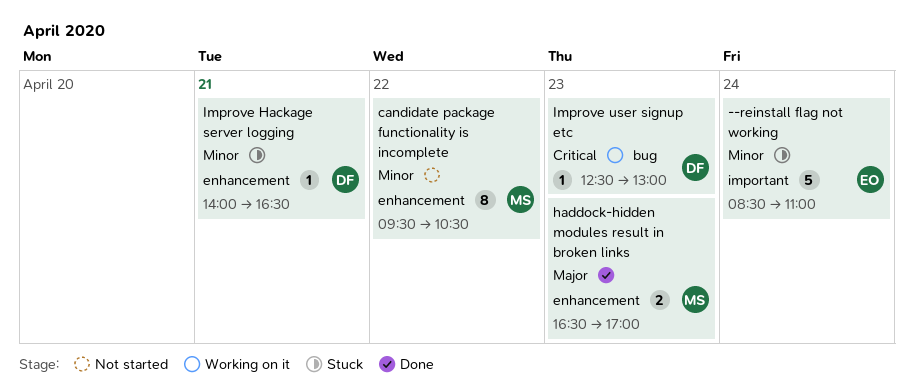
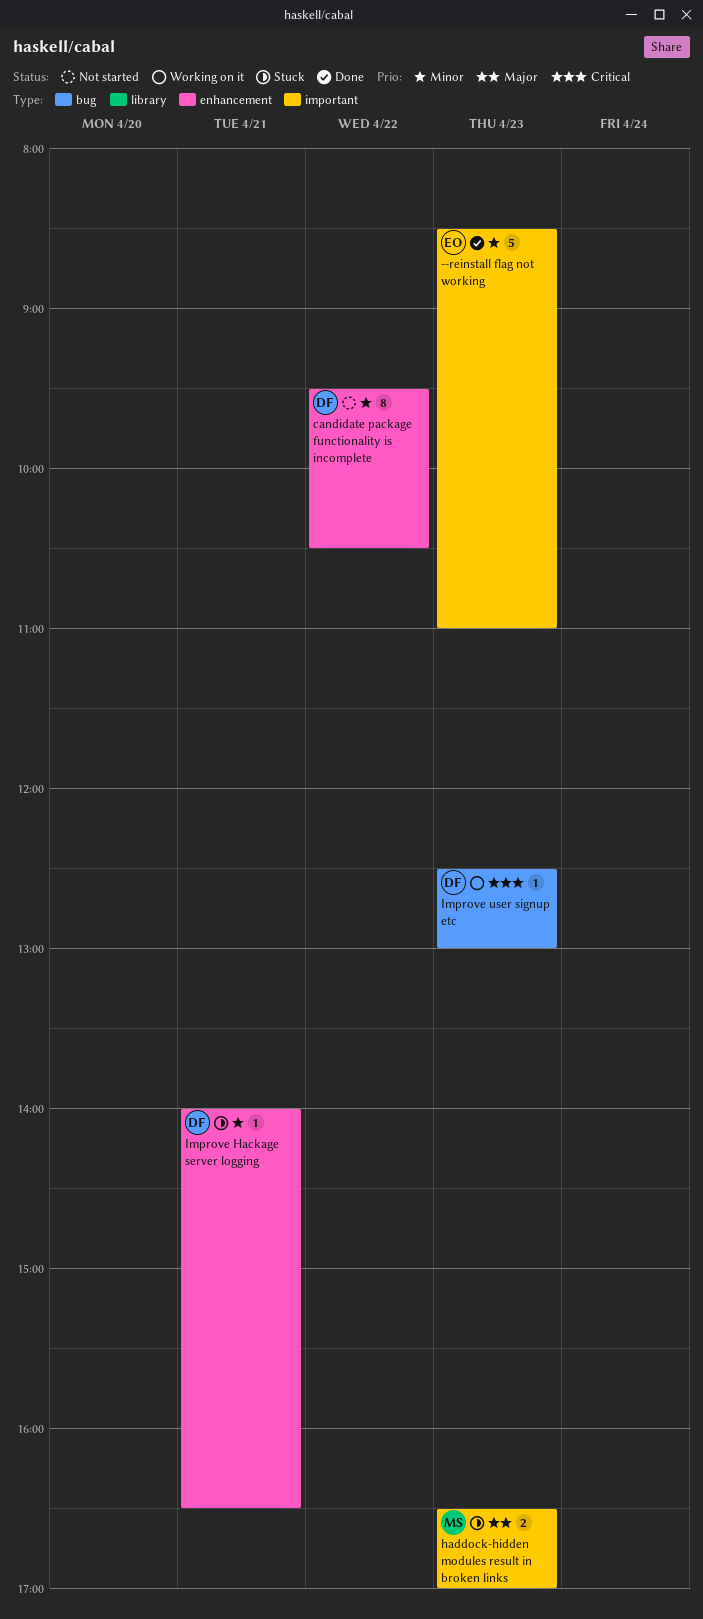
--reinstall flag not working, status: Stuck -> Done
--reinstall flag not working, day: Apr 24 -> Apr 23
candidate package functionality is incomplete, owner: MS -> DF
haddock-hidden modules result in broken links, status: Done -> Stuck
haddock-hidden modules result in broken links, label: enhancement -> important

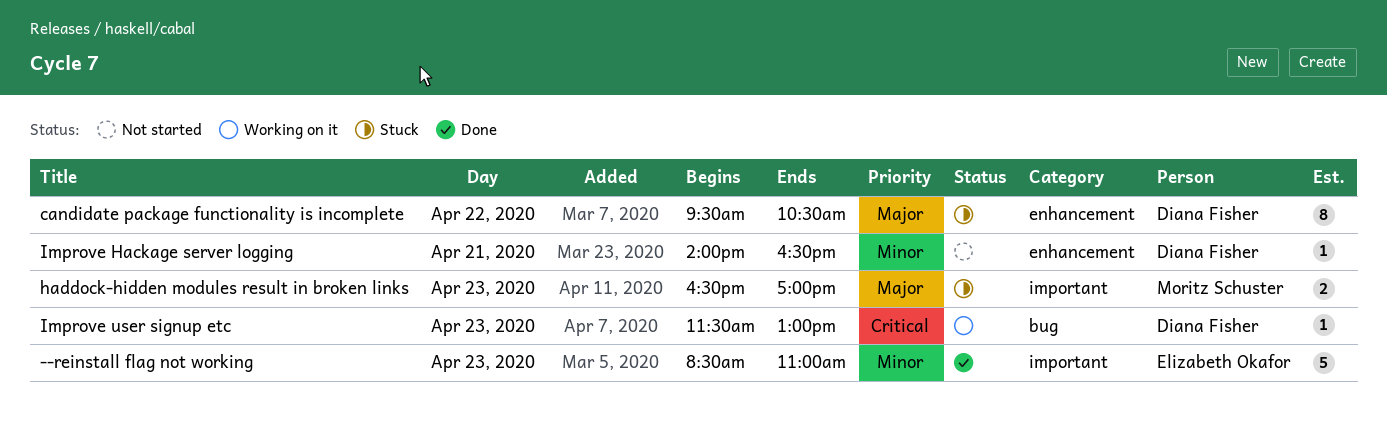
candidate package functionality is incomplete, status: Not started -> Stuck
candidate package functionality is incomplete, priority: Minor -> Major
Improve Hackage server logging, status: Stuck -> Not started
Improve user signup etc, begins: 12:30 -> 11:30

